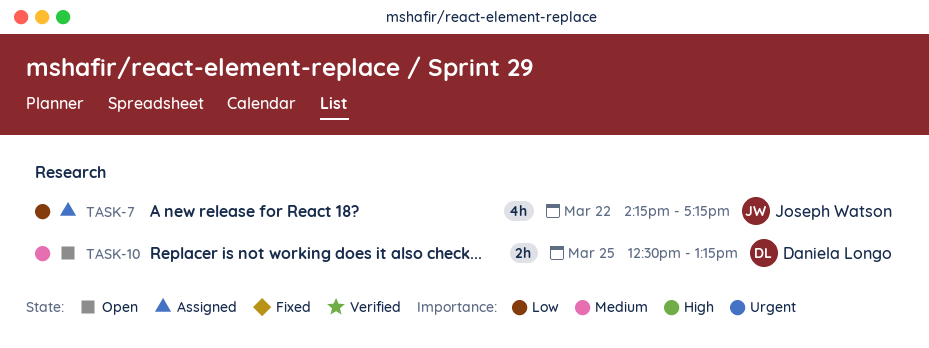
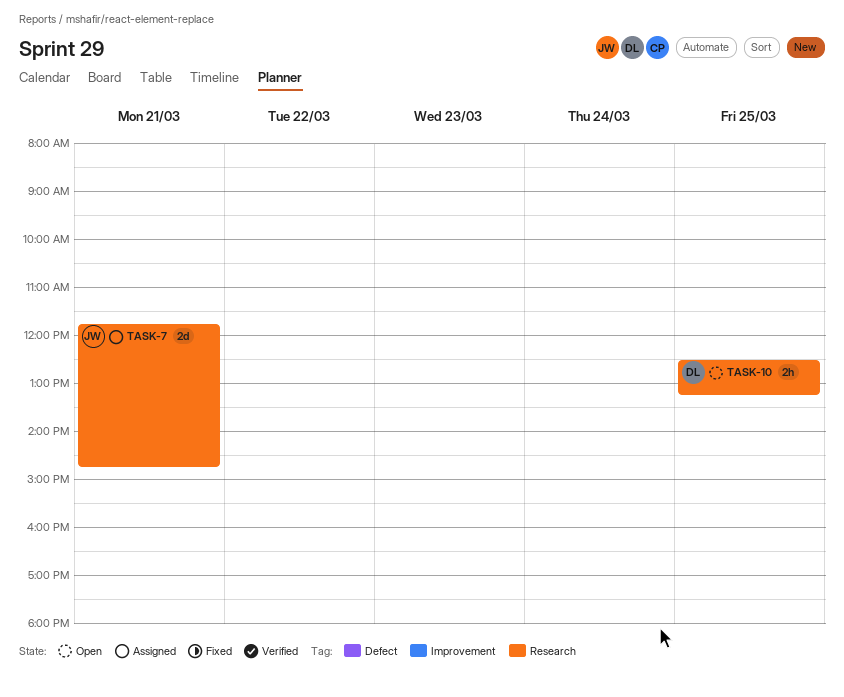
TASK-7, estimate: 4h -> 2d
TASK-7, day: Mar 22 -> Mar 21
TASK-7, begins: 14:15 -> 11:45
TASK-7, ends: 17:15 -> 14:45

